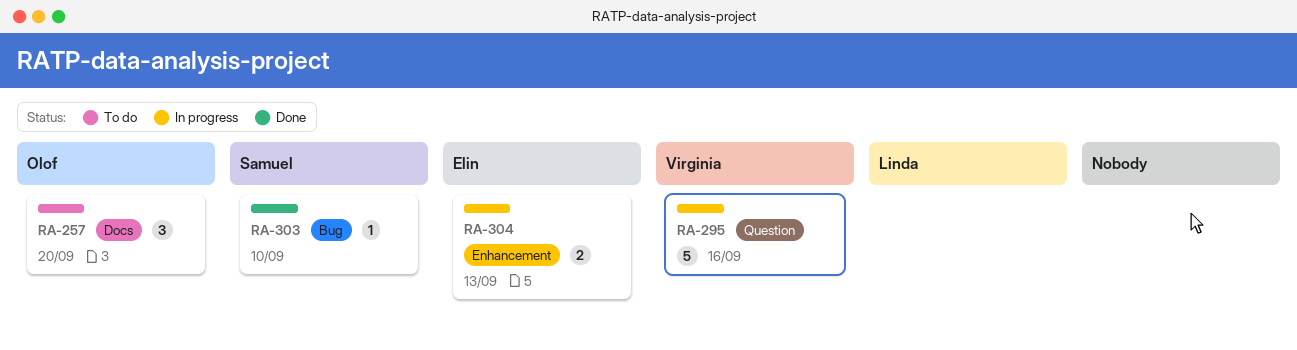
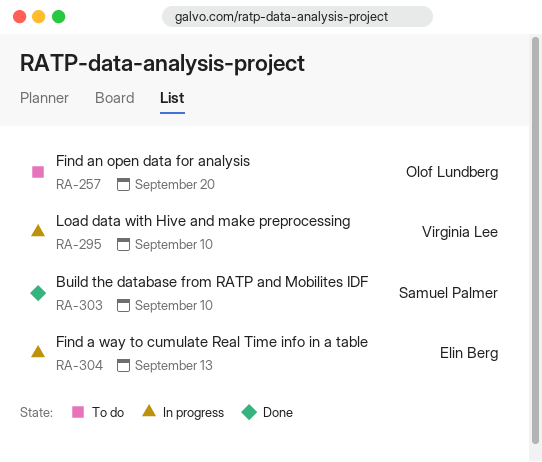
RA-295, due: Sep 16 -> Sep 10

